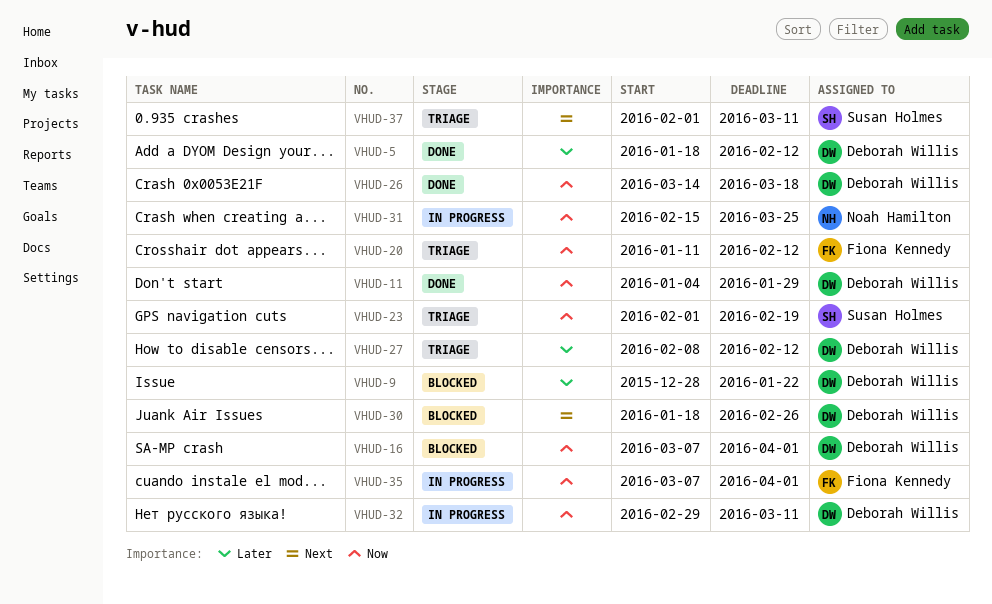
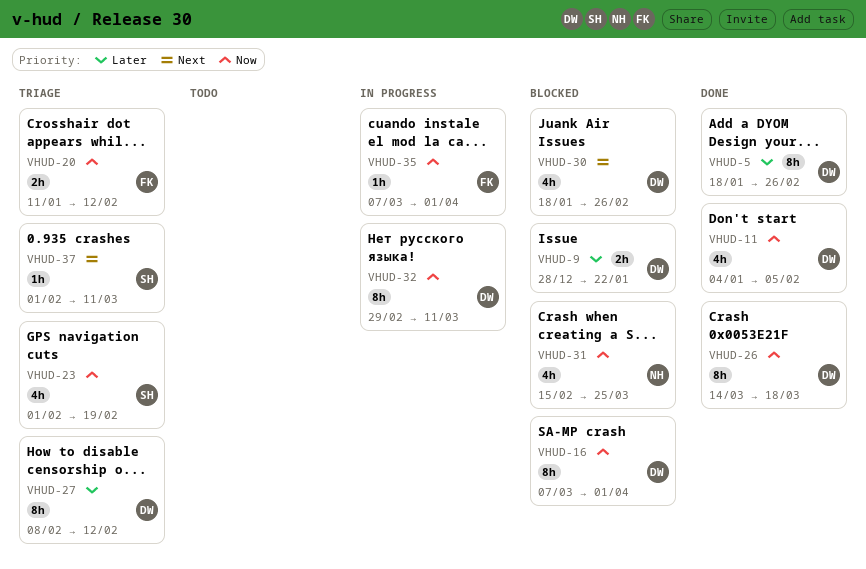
VHUD-5, due: Feb 12 -> Feb 26
VHUD-11, due: Jan 29 -> Feb 5
VHUD-31, status: In progress -> Blocked

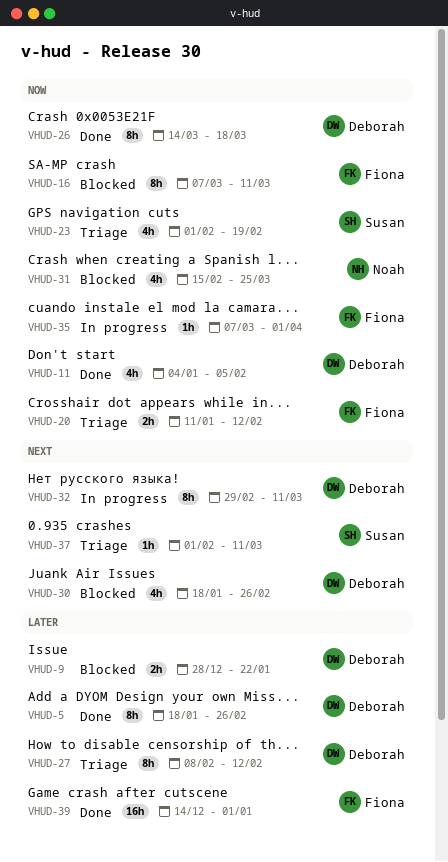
VHUD-16, owner: Deborah -> Fiona
VHUD-16, due: Apr 1 -> Mar 11
VHUD-32, priority: Now -> Next
VHUD-39: none -> present

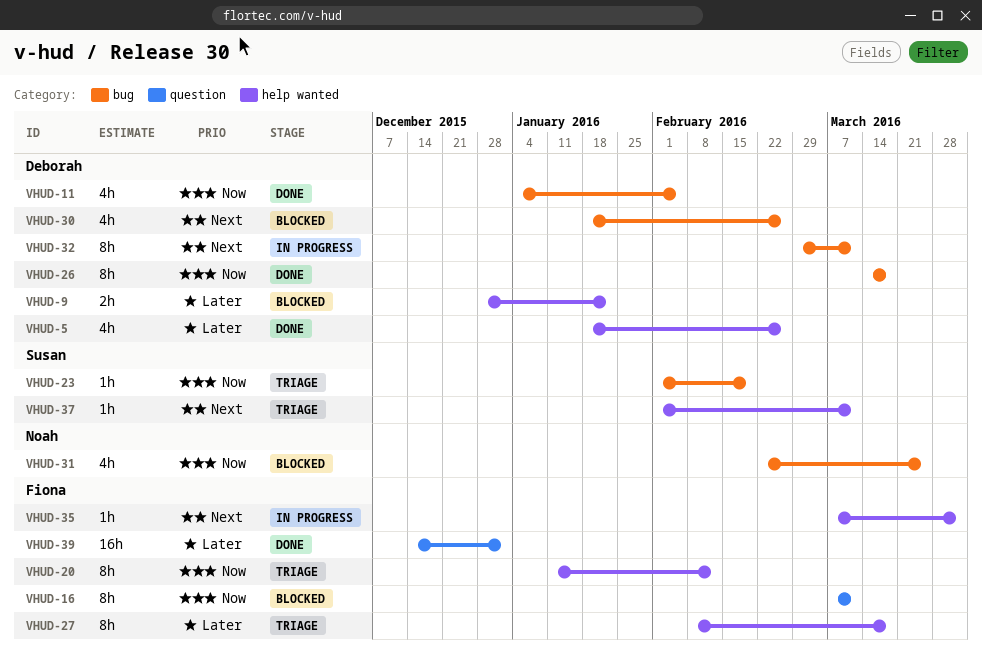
VHUD-5, estimate: 8h -> 4h
VHUD-20, estimate: 2h -> 8h
VHUD-23, estimate: 4h -> 1h
VHUD-27, owner: Deborah -> Fiona
VHUD-27, due: Feb 12 -> Mar 18
VHUD-31, start: Feb 15 -> Feb 22
VHUD-35, priority: Now -> Next

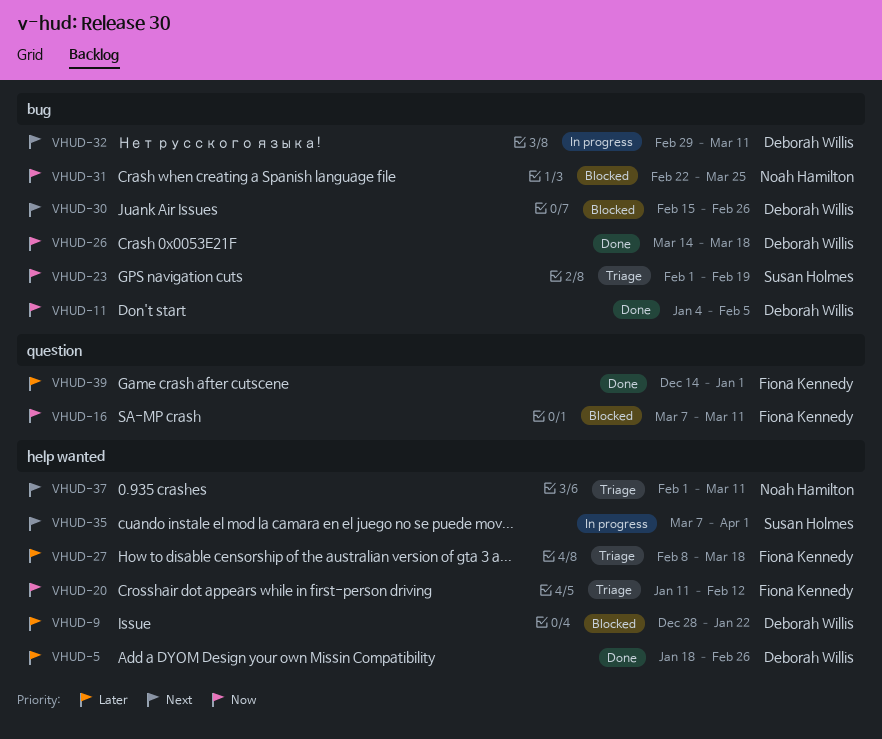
VHUD-30, start: Jan 18 -> Feb 15
VHUD-35, owner: Fiona Kennedy -> Susan Holmes
VHUD-37, owner: Susan Holmes -> Noah Hamilton

